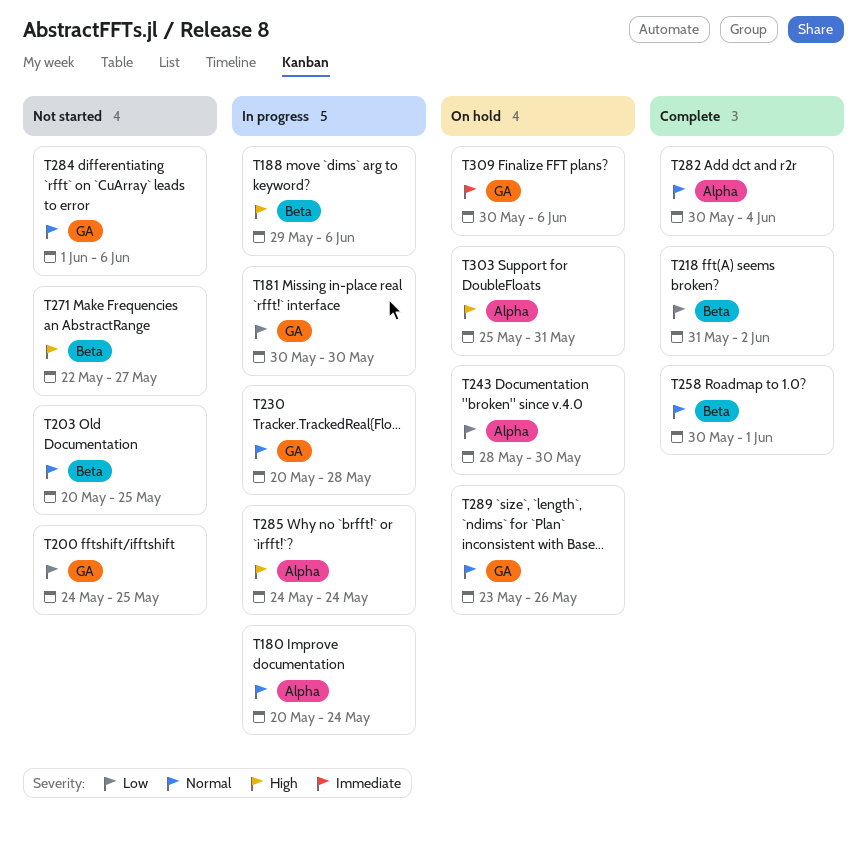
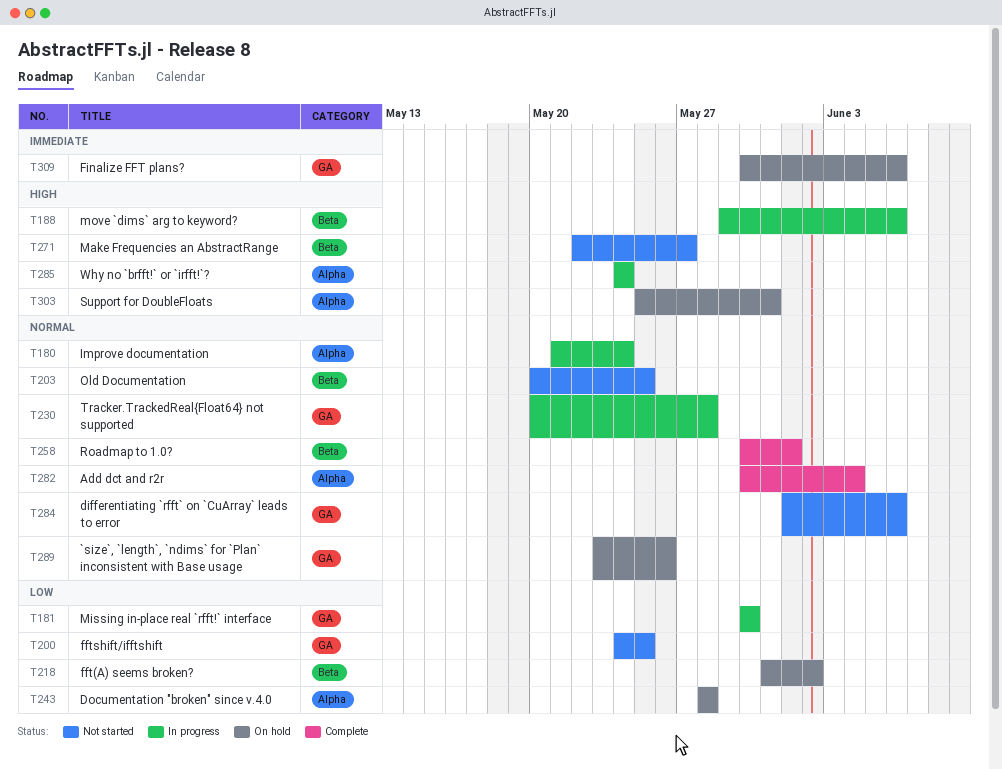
T180, start: May 20 -> May 21
T218, status: Complete -> On hold
T243, due: May 30 -> May 28

